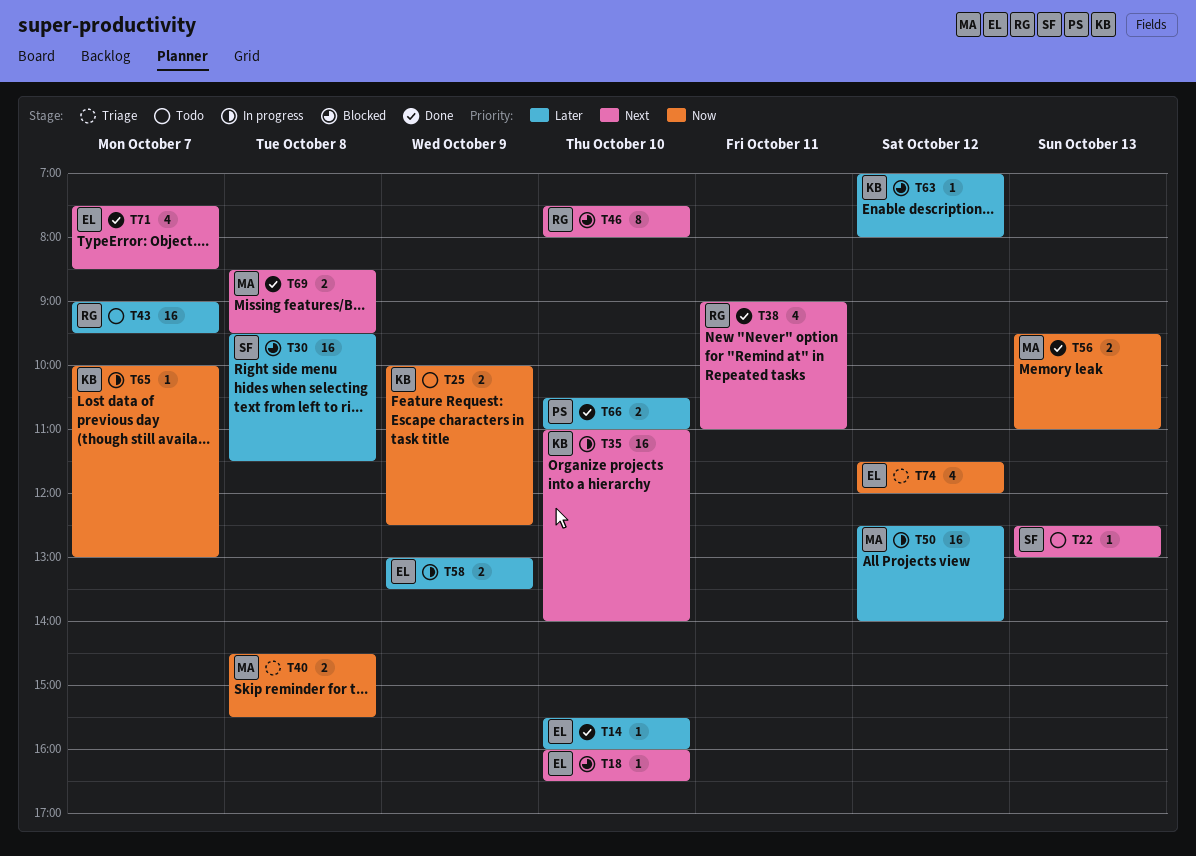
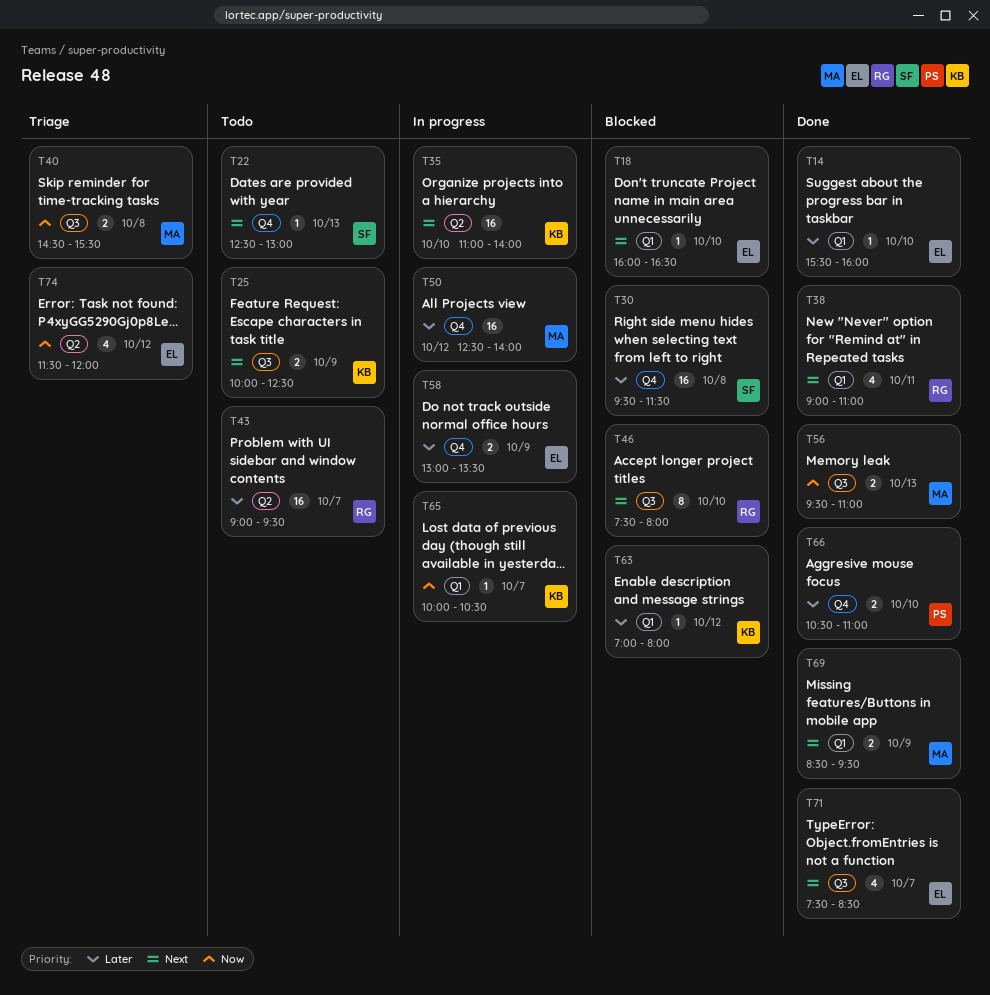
T25, priority: Now -> Next
T65, ends: 13:00 -> 10:30
T69, day: Oct 8 -> Oct 9

